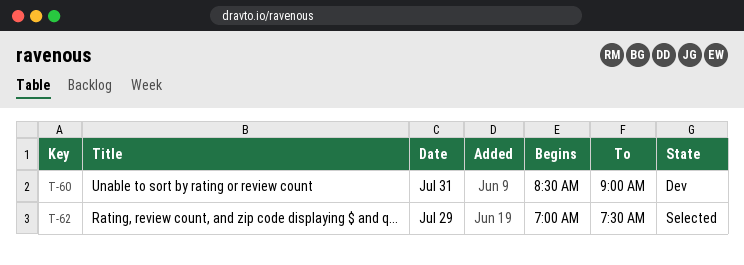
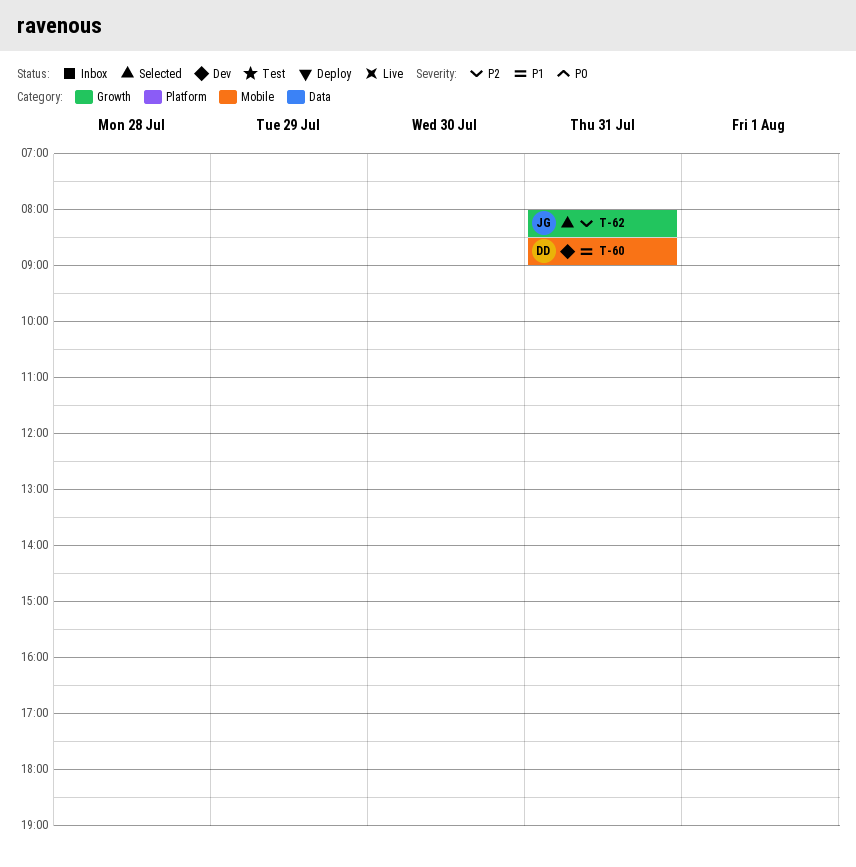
T-62, day: Jul 29 -> Jul 31
T-62, begins: 07:00 -> 08:00
T-62, ends: 07:30 -> 08:30

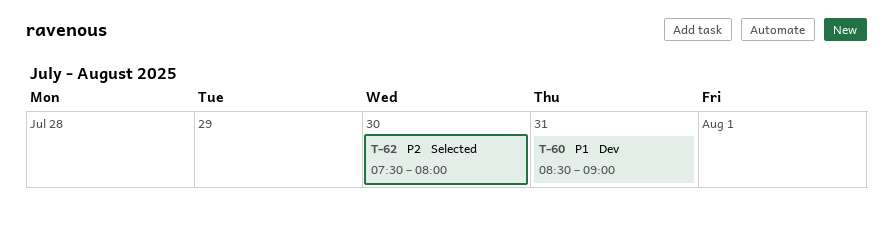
T-62, day: Jul 31 -> Jul 30
T-62, begins: 08:00 -> 07:30
T-62, ends: 08:30 -> 08:00

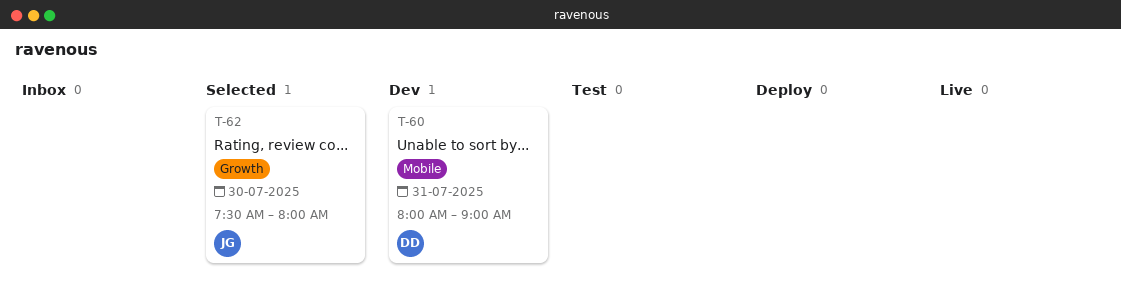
T-60, begins: 08:30 -> 08:00

